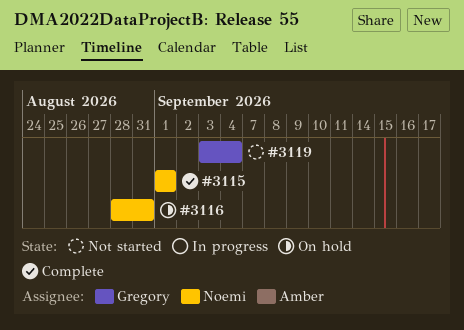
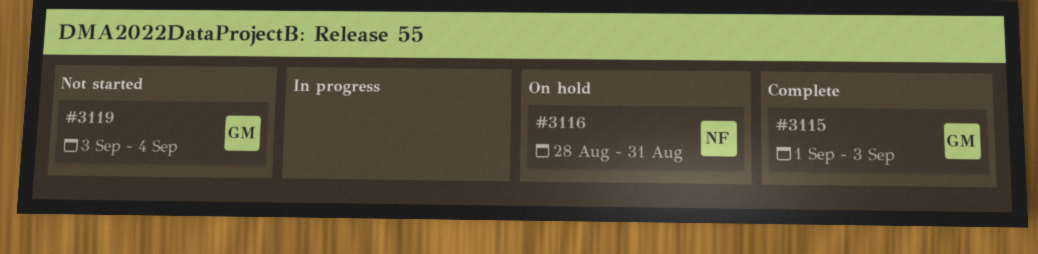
#3115, owner: Noemi -> Gregory
#3115, due: Sep 1 -> Sep 3

